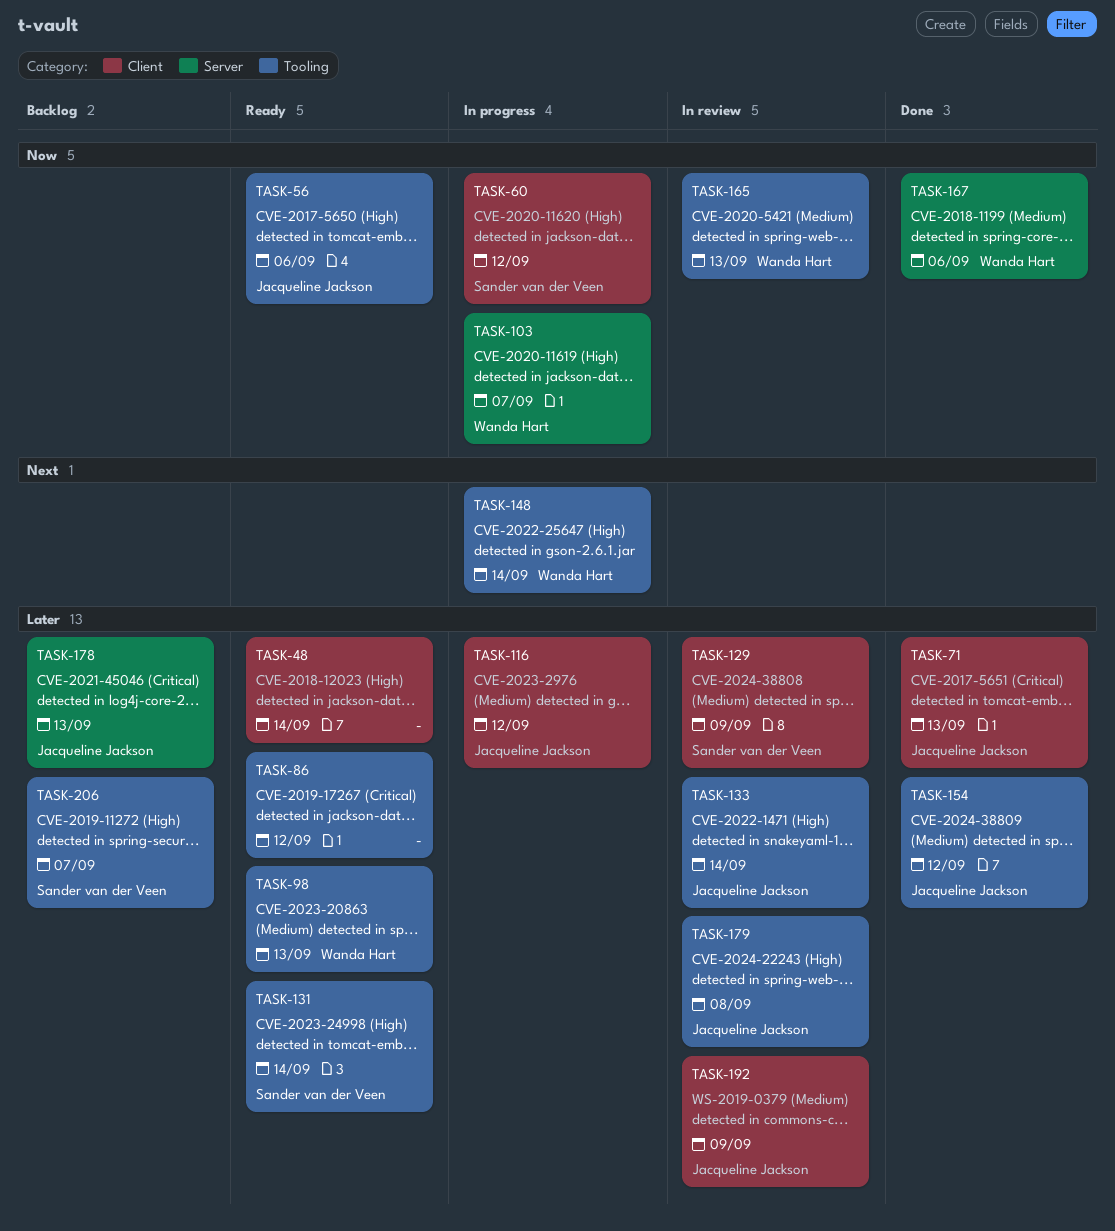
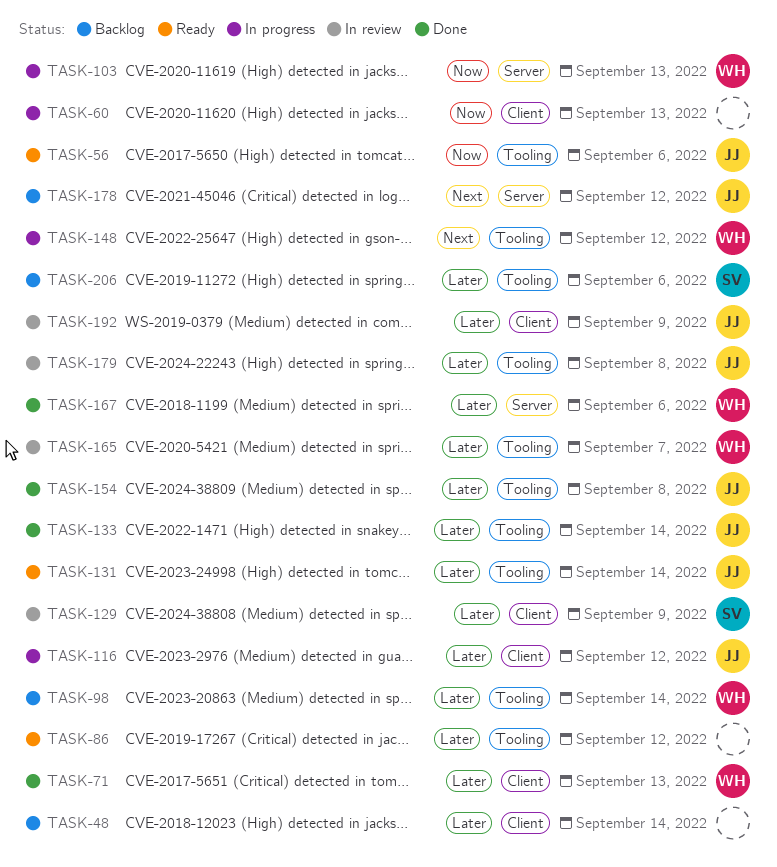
TASK-48, status: Ready -> Backlog
TASK-60, owner: Sander van der Veen -> none
TASK-60, due: Sep 12 -> Sep 13
TASK-71, owner: Jacqueline Jackson -> Wanda Hart
TASK-98, status: Ready -> Backlog
TASK-98, due: Sep 13 -> Sep 14
TASK-103, due: Sep 7 -> Sep 13
TASK-131, owner: Sander van der Veen -> Jacqueline Jackson
TASK-133, status: In review -> Done
TASK-148, due: Sep 14 -> Sep 12
TASK-154, due: Sep 12 -> Sep 8
TASK-165, priority: Now -> Later
TASK-165, due: Sep 13 -> Sep 7
TASK-167, priority: Now -> Later
TASK-178, priority: Later -> Next
TASK-178, due: Sep 13 -> Sep 12
TASK-206, due: Sep 7 -> Sep 6

